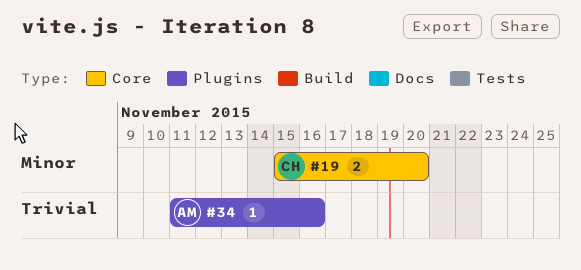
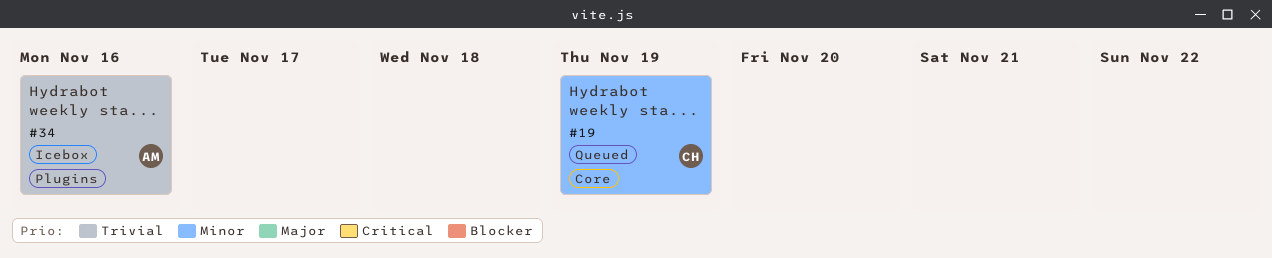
#19, due: Nov 20 -> Nov 19

